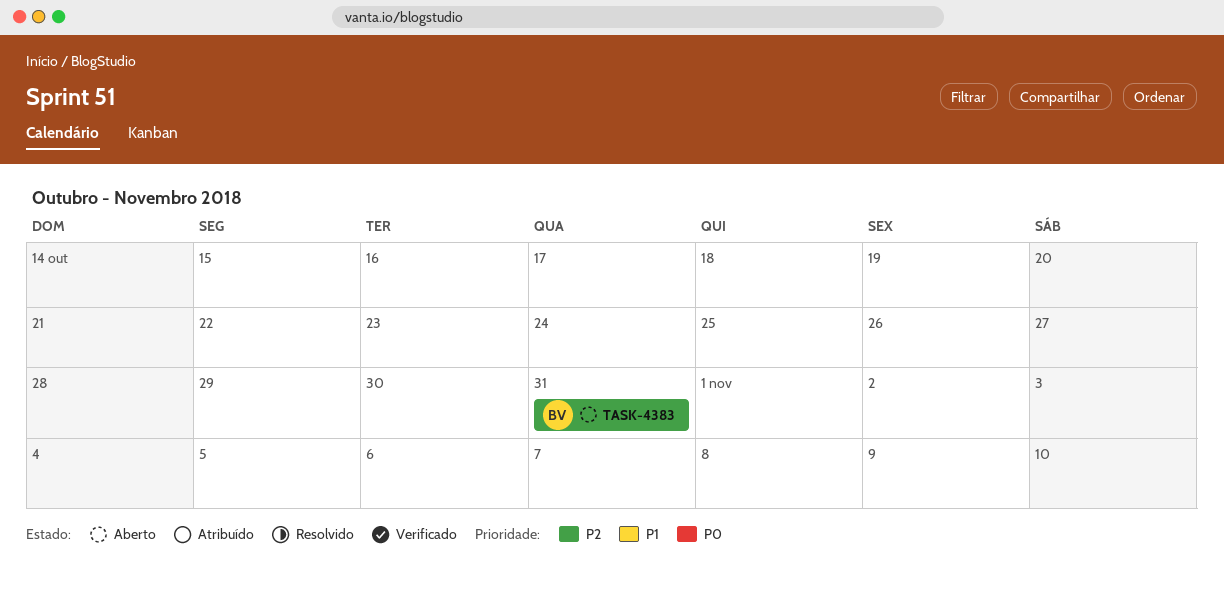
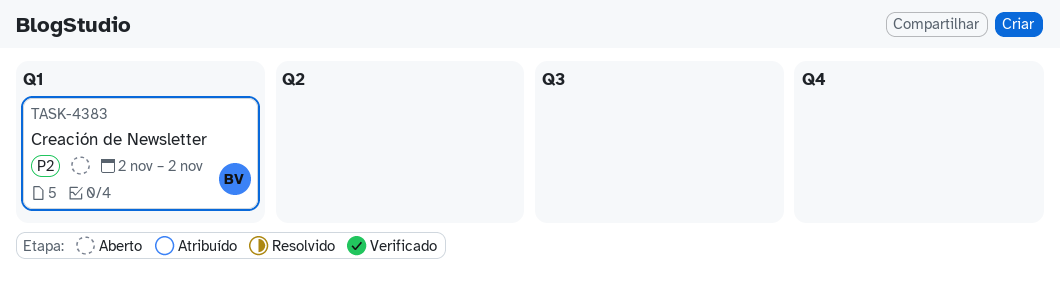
TASK-4383, start: Oct 31 -> Nov 2
TASK-4383, due: Oct 31 -> Nov 2

